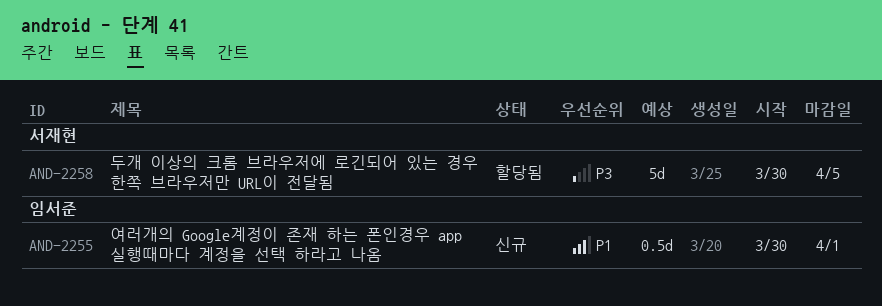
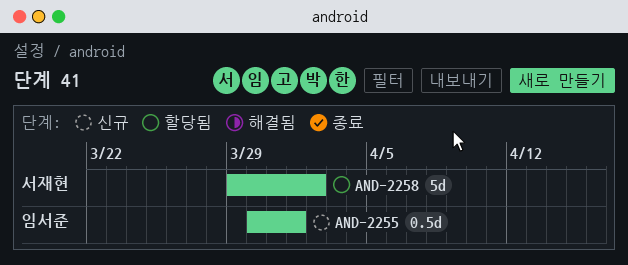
AND-2258, start: Mar 30 -> Mar 29
AND-2258, due: Apr 5 -> Apr 2

